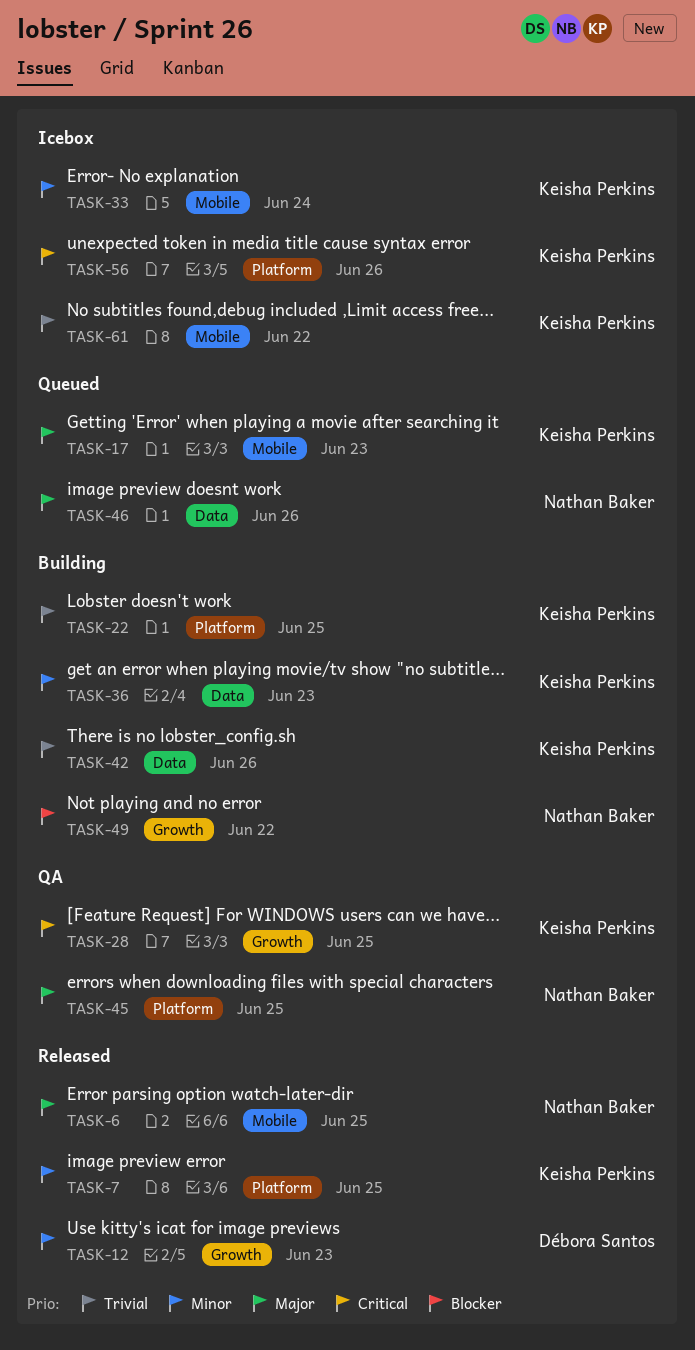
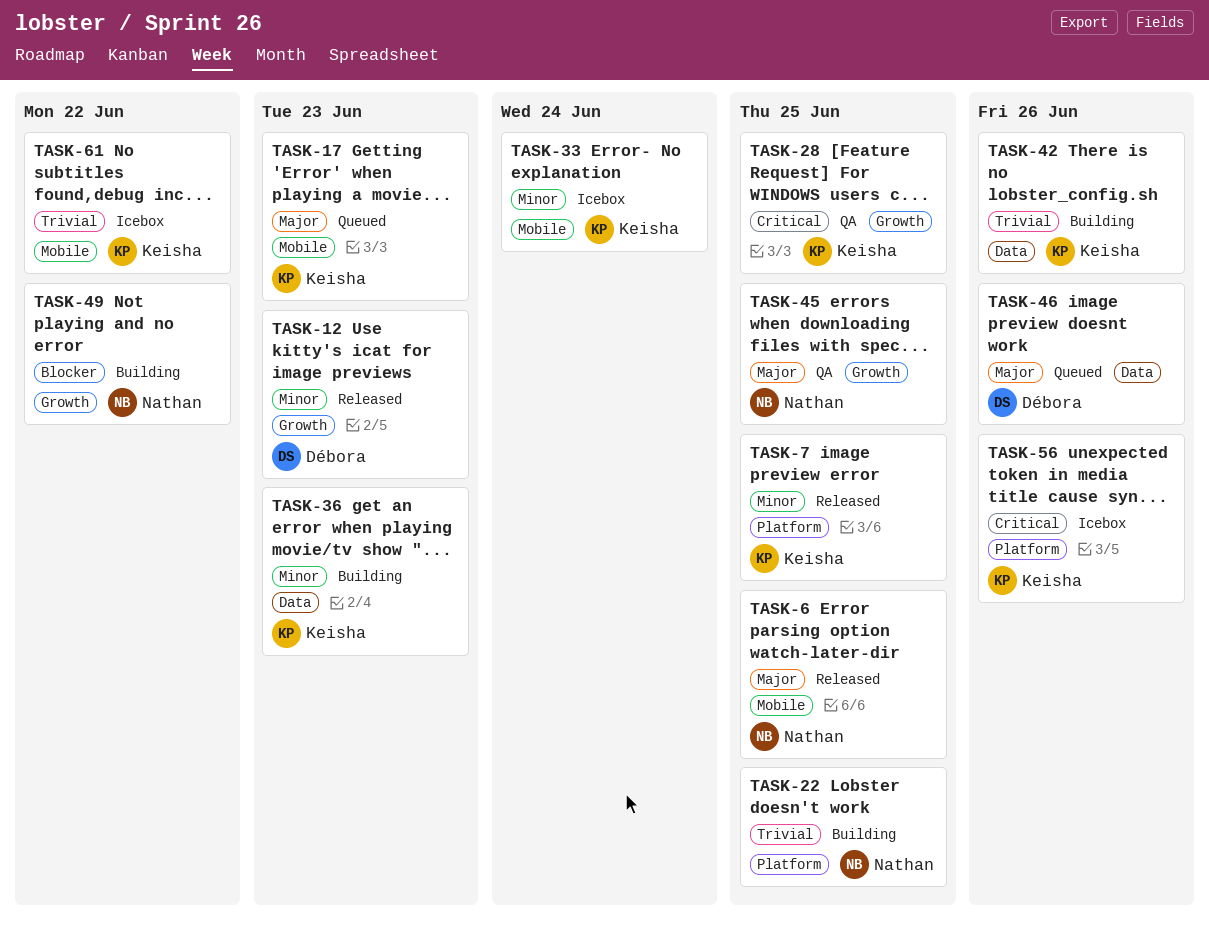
TASK-22, owner: Keisha Perkins -> Nathan Baker
TASK-45, label: Platform -> Growth
TASK-46, owner: Nathan Baker -> Débora Santos

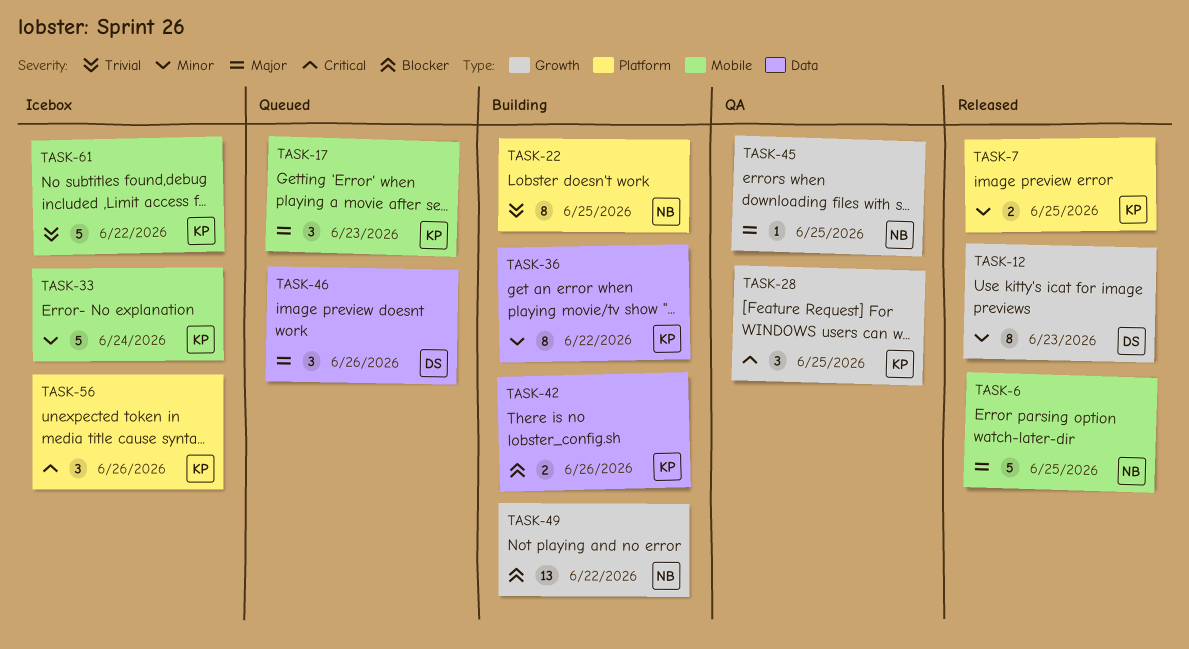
TASK-36, due: Jun 23 -> Jun 22
TASK-42, priority: Trivial -> Blocker

